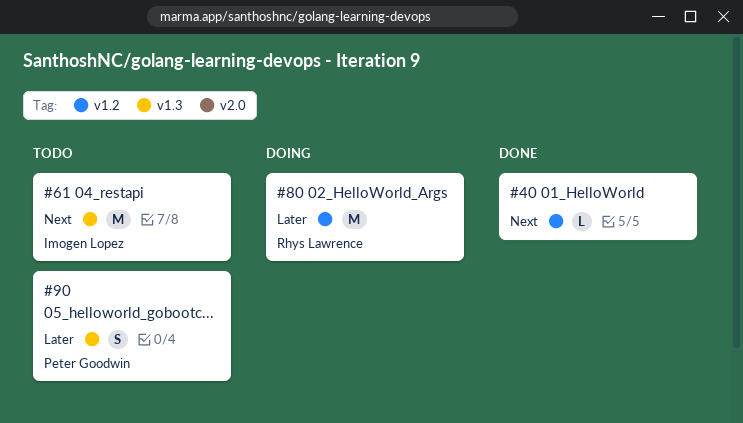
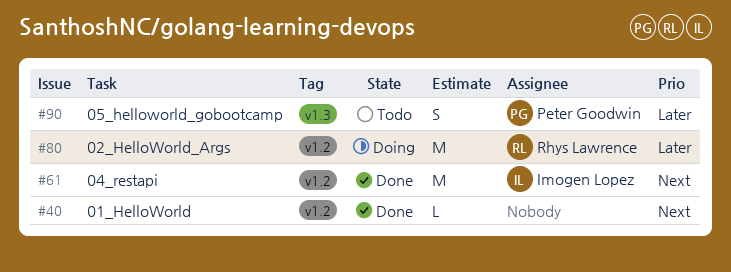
#61, status: Todo -> Done
#61, label: v1.3 -> v1.2

